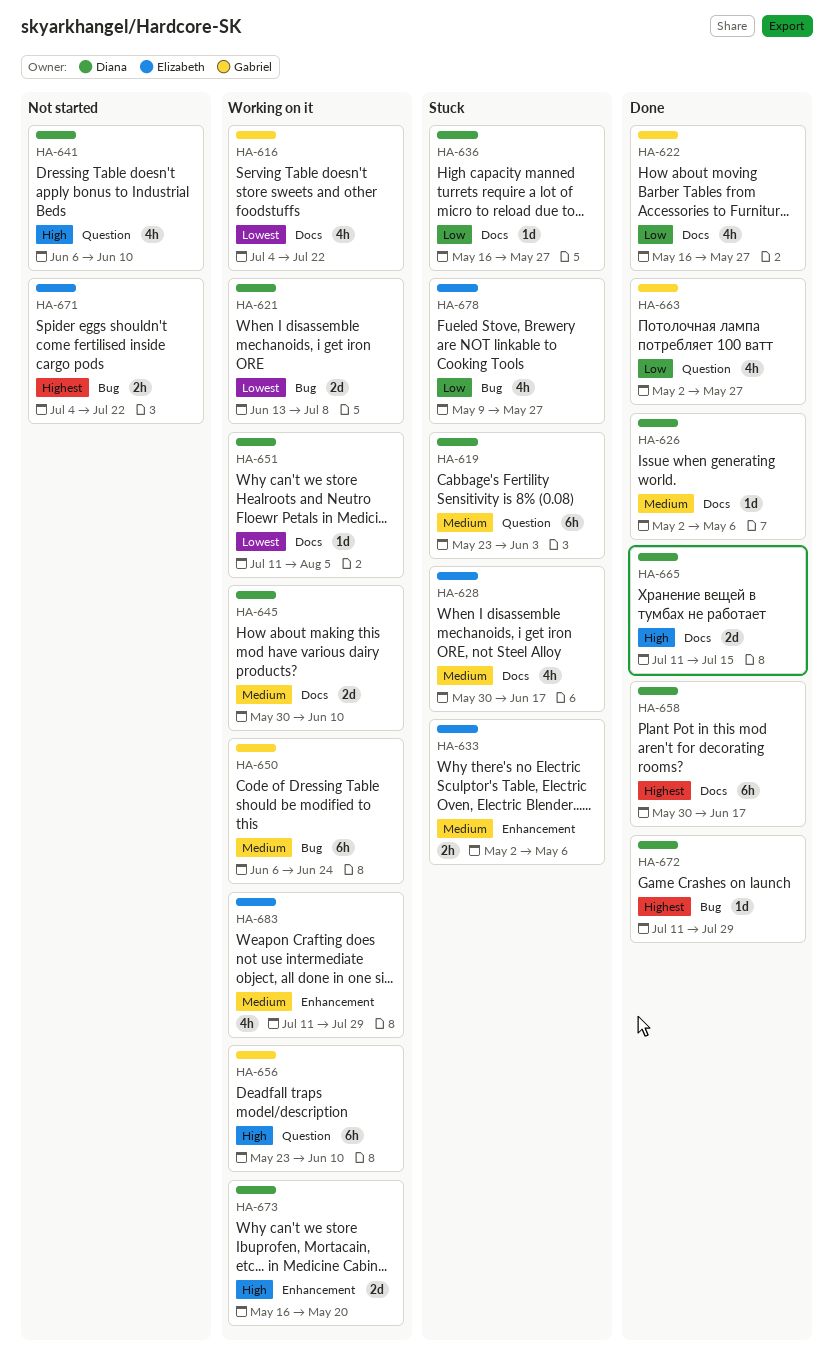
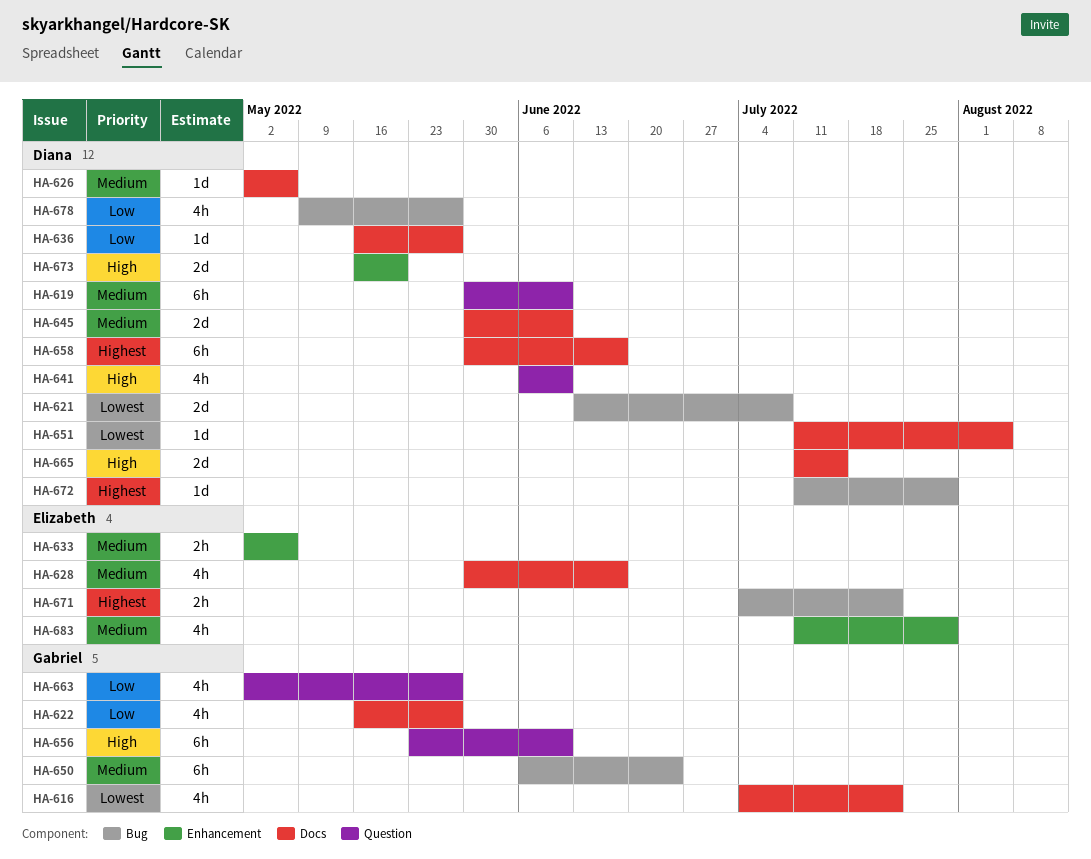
HA-619, start: May 23 -> May 30
HA-619, due: Jun 3 -> Jun 10
HA-678, owner: Elizabeth -> Diana

